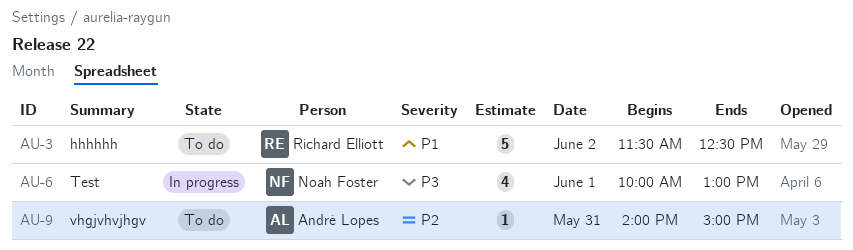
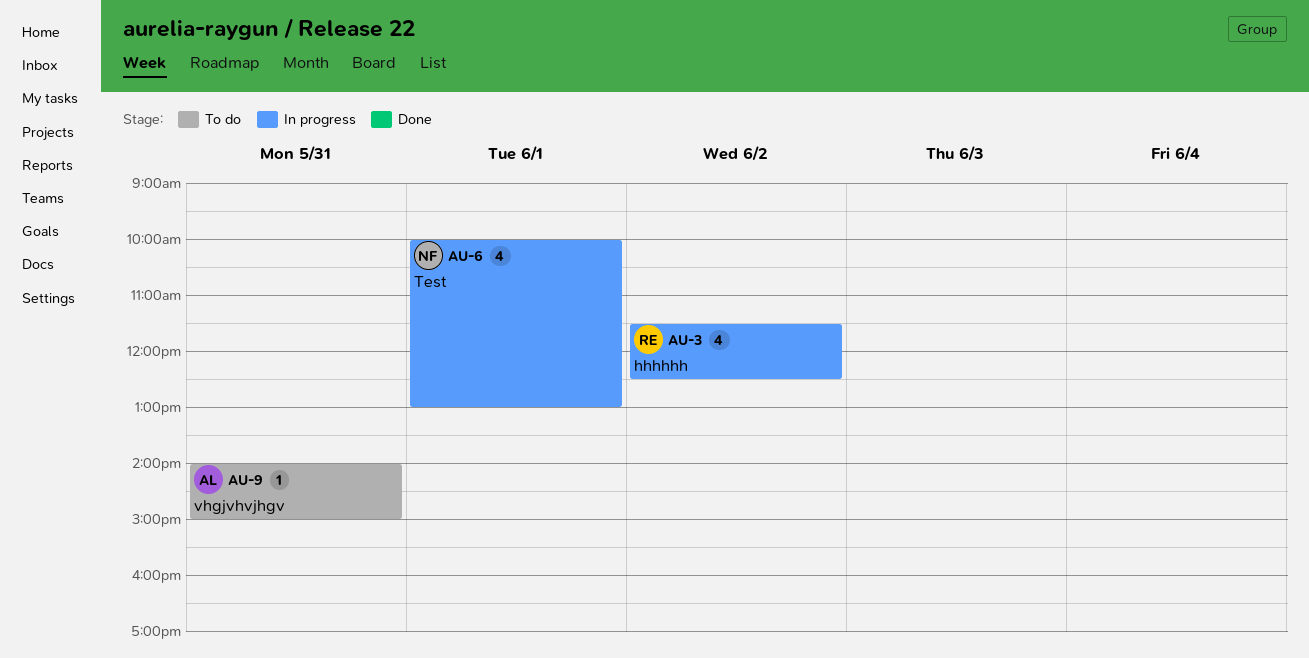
AU-3, status: To do -> In progress
AU-3, estimate: 5 -> 4

